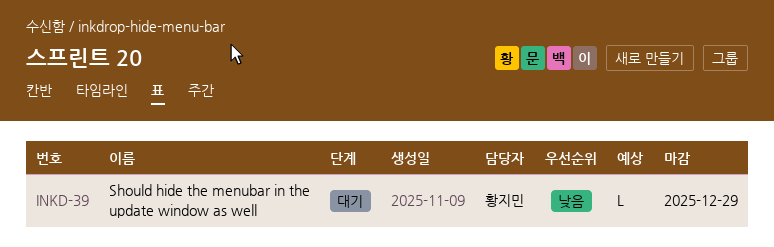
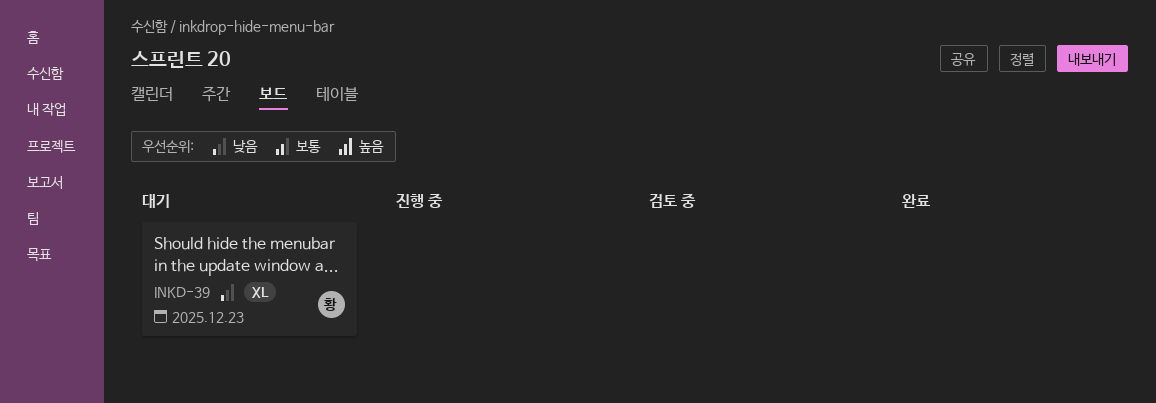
INKD-39, estimate: L -> XL
INKD-39, due: Dec 29 -> Dec 23

